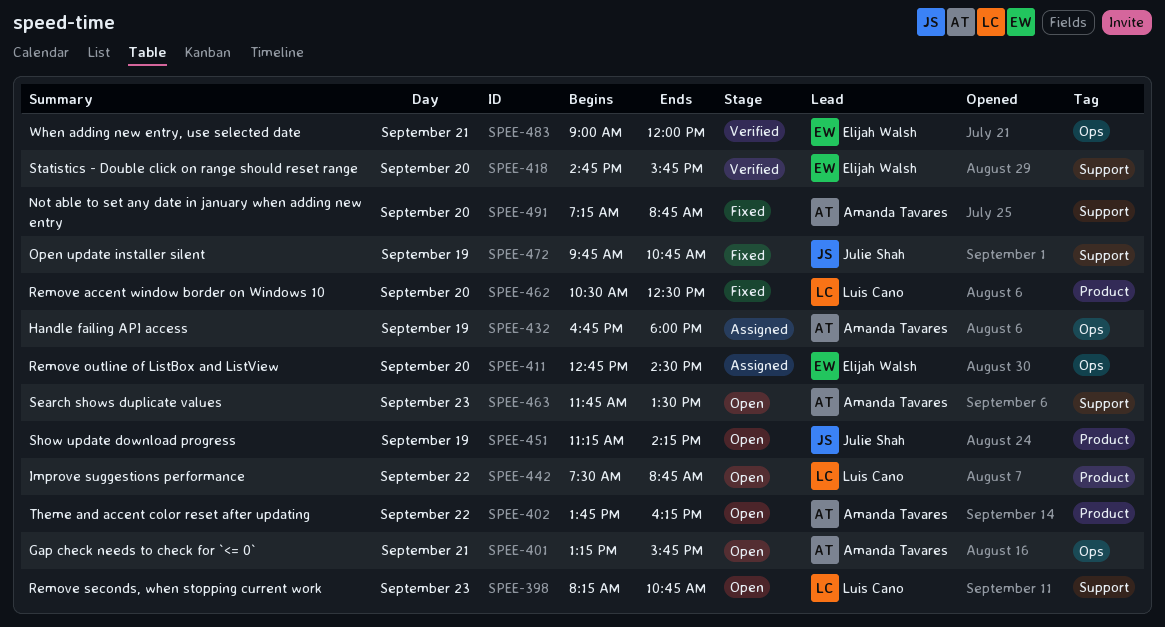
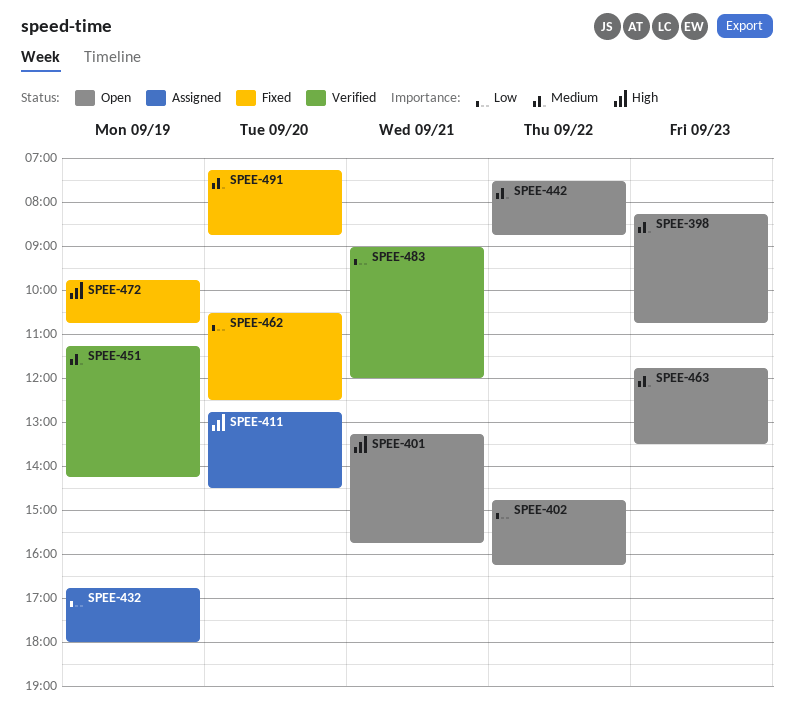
SPEE-402, begins: 13:45 -> 14:45
SPEE-418: present -> none
SPEE-451, status: Open -> Verified

